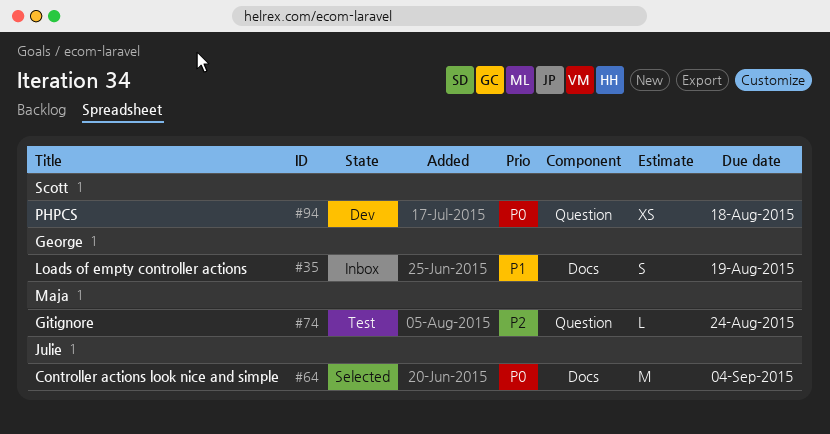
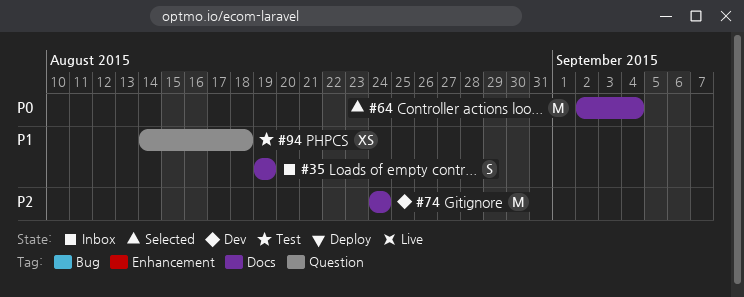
#74, status: Test -> Dev
#74, label: Question -> Docs
#74, estimate: L -> M
#94, status: Dev -> Test
#94, priority: P0 -> P1

